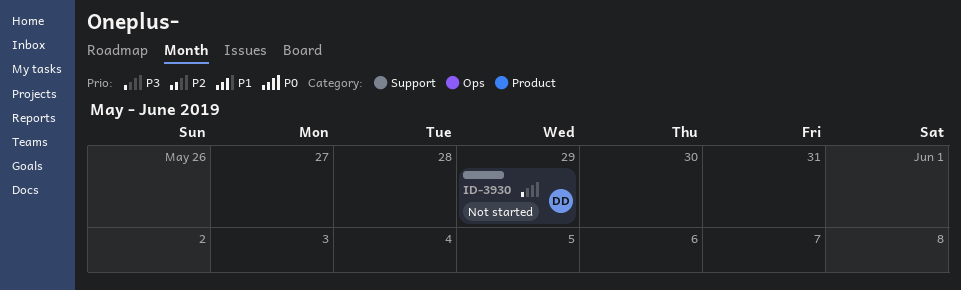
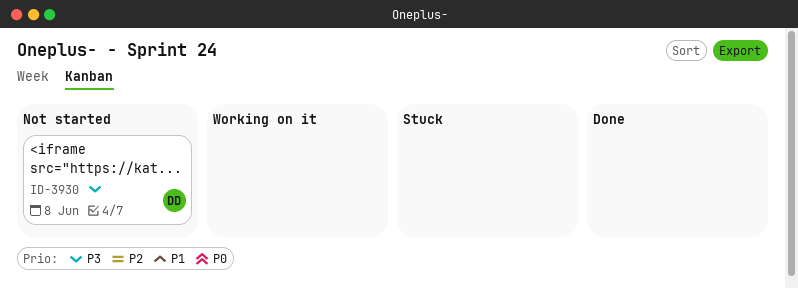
ID-3930, due: May 29 -> Jun 8

